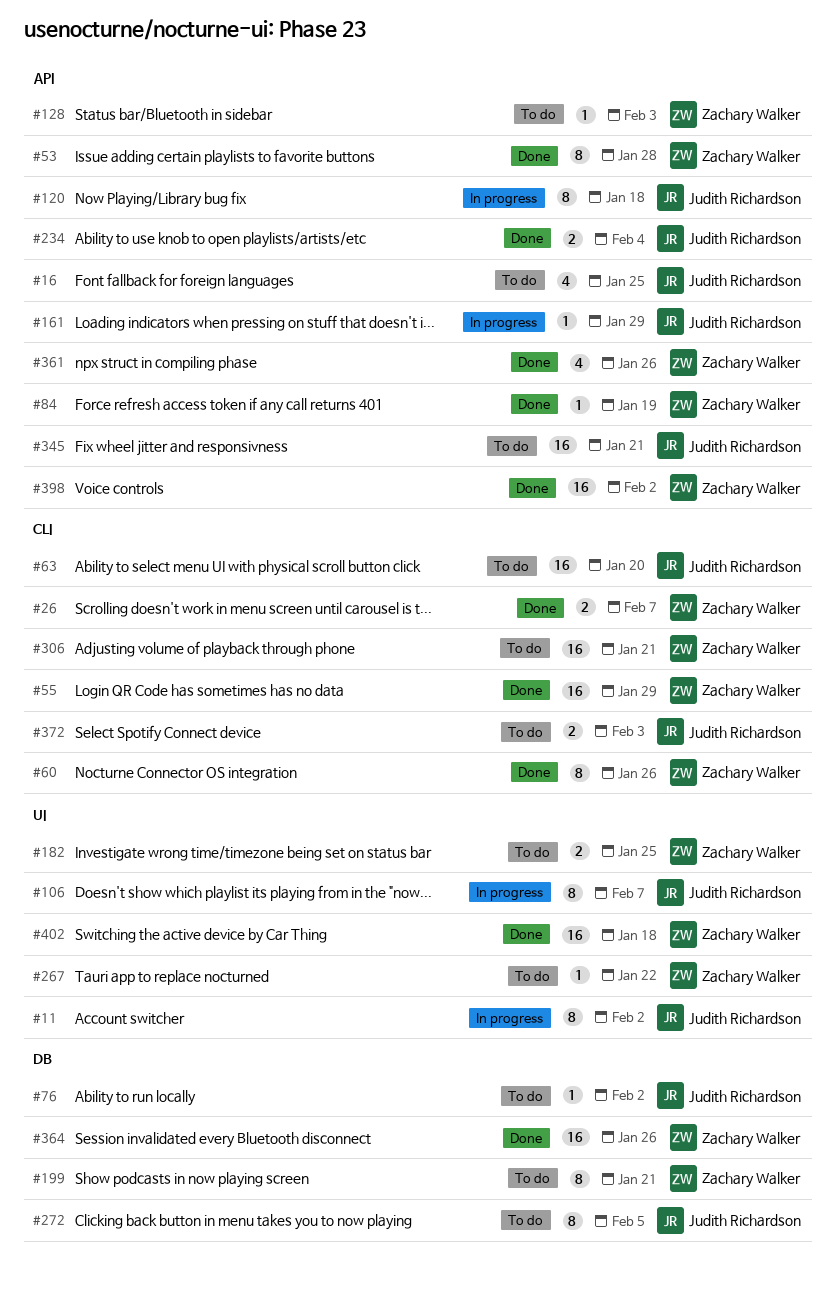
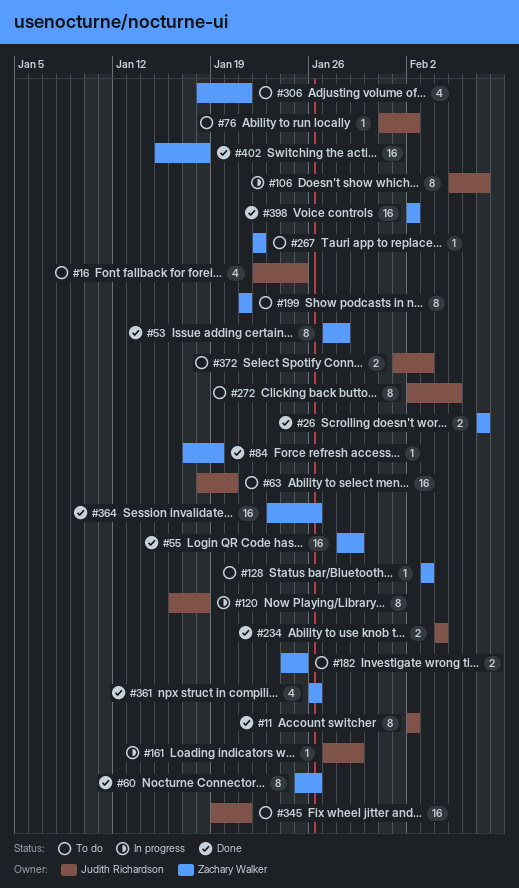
#11, status: In progress -> Done
#306, estimate: 16 -> 4

